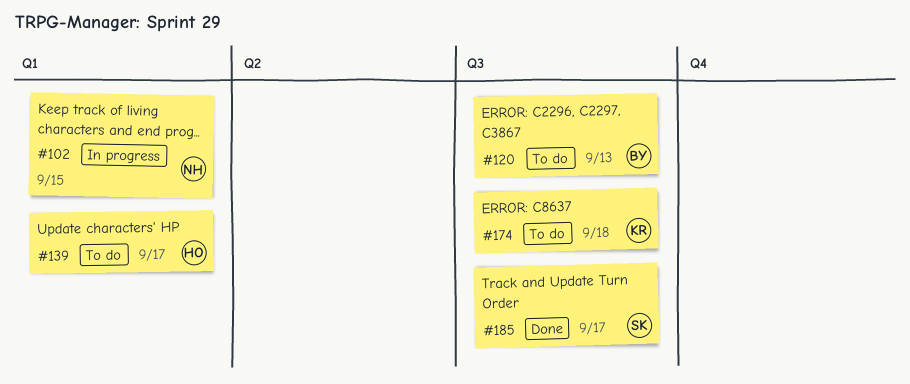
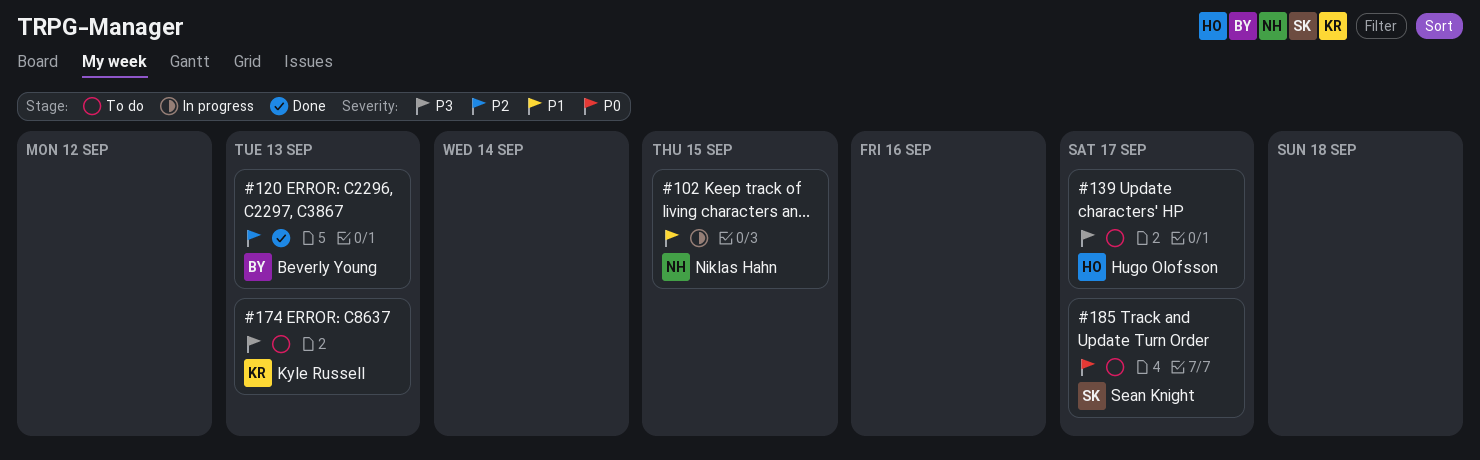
#120, status: To do -> Done
#174, due: Sep 18 -> Sep 13
#185, status: Done -> To do

